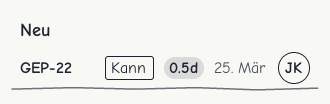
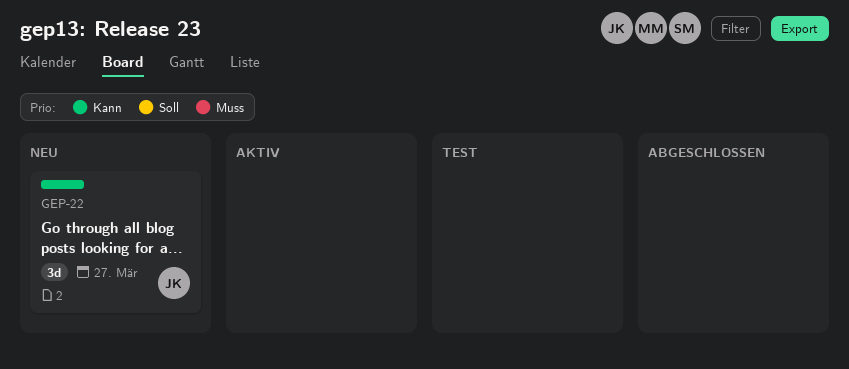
GEP-22, estimate: 0.5d -> 3d
GEP-22, due: Mar 25 -> Mar 27

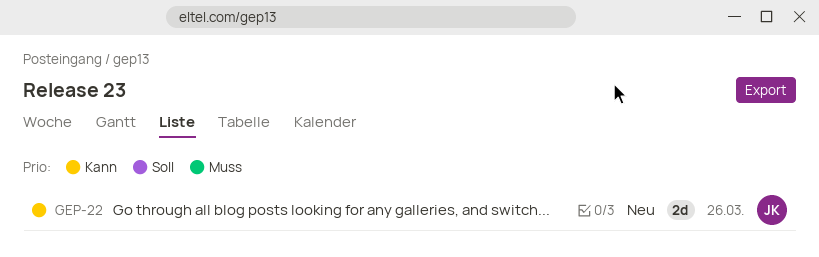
GEP-22, estimate: 3d -> 2d
GEP-22, due: Mar 27 -> Mar 26

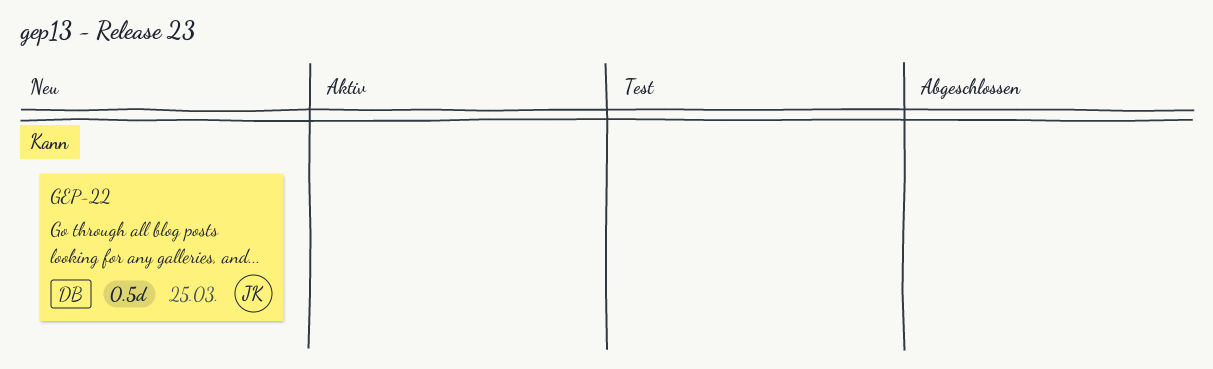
GEP-22, estimate: 2d -> 0.5d
GEP-22, due: Mar 26 -> Mar 25

